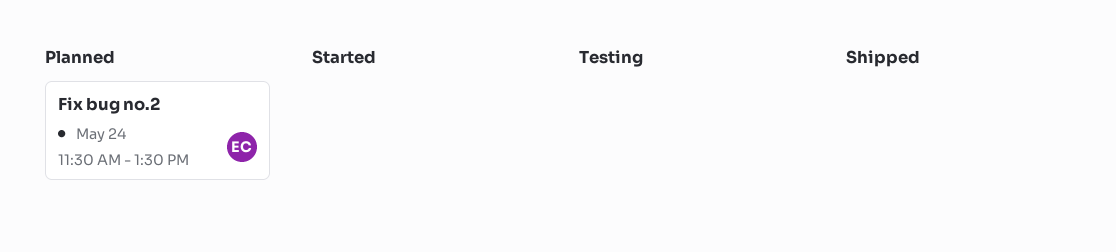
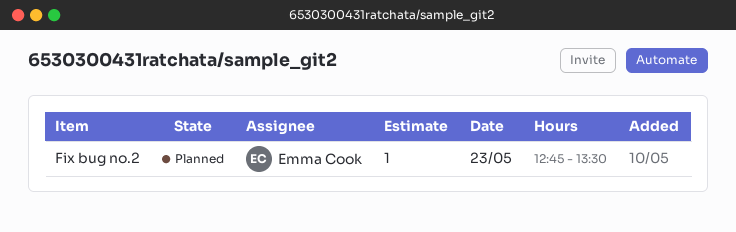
Fix bug no.2, day: May 24 -> May 23
Fix bug no.2, begins: 11:30 -> 12:45

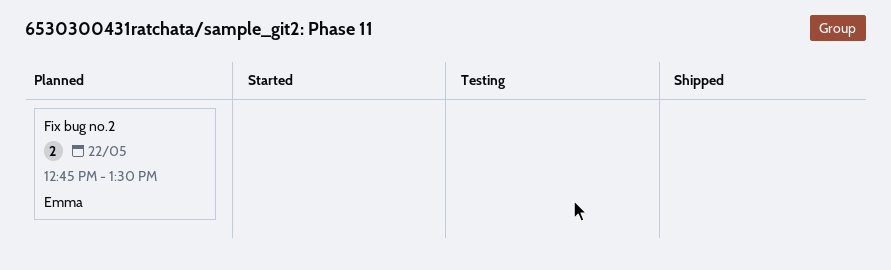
Fix bug no.2, estimate: 1 -> 2
Fix bug no.2, day: May 23 -> May 22

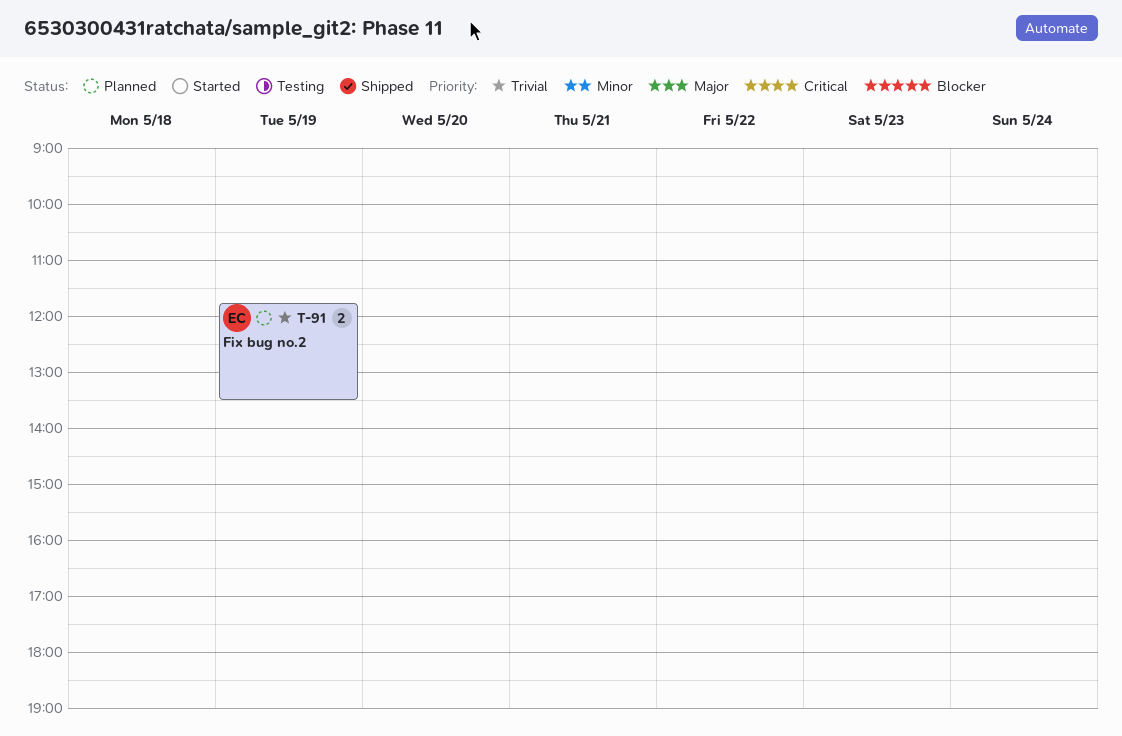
Fix bug no.2, day: May 22 -> May 19
Fix bug no.2, begins: 12:45 -> 11:45

